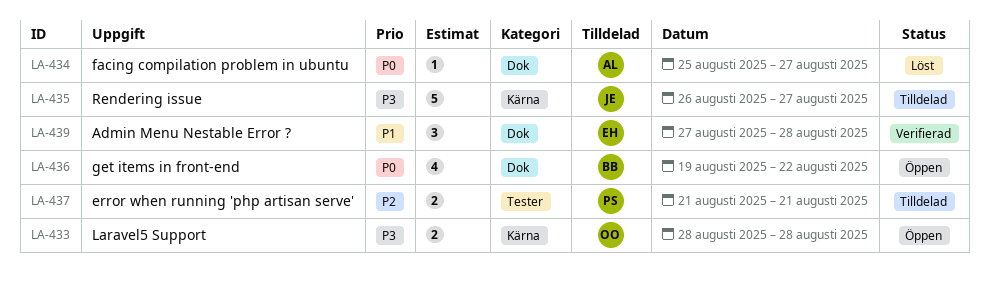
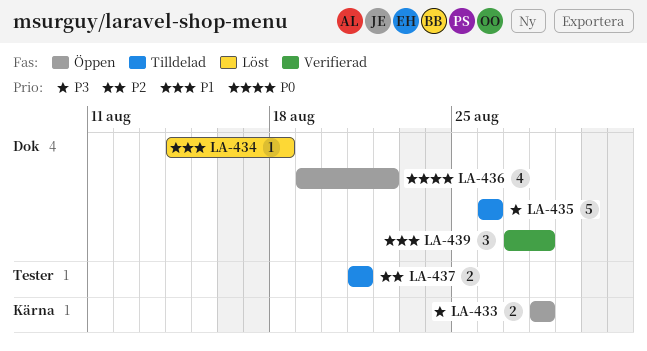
LA-434, priority: P0 -> P1
LA-434, start: Aug 25 -> Aug 14
LA-434, due: Aug 27 -> Aug 18
LA-435, label: Kärna -> Dok
LA-435, due: Aug 27 -> Aug 26

